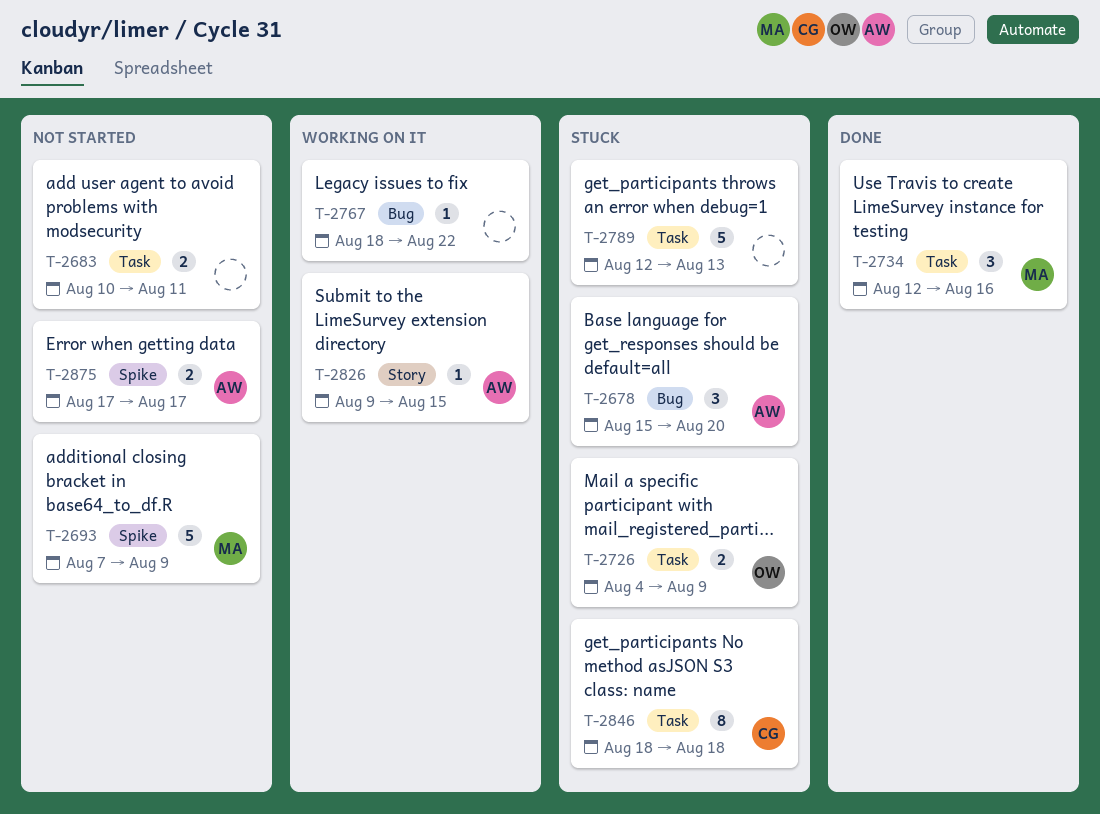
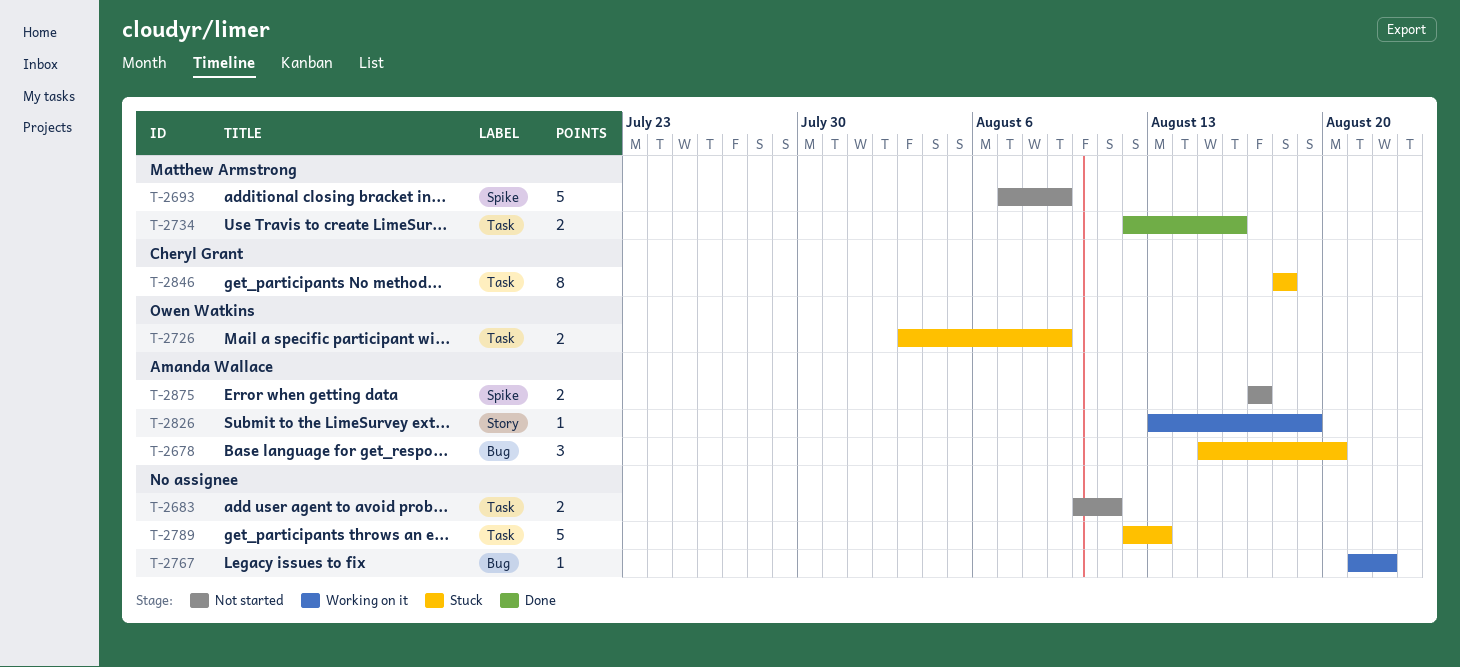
T-2726, start: Aug 4 -> Aug 3
T-2734, estimate: 3 -> 2
T-2767, start: Aug 18 -> Aug 21
T-2826, start: Aug 9 -> Aug 13
T-2826, due: Aug 15 -> Aug 19

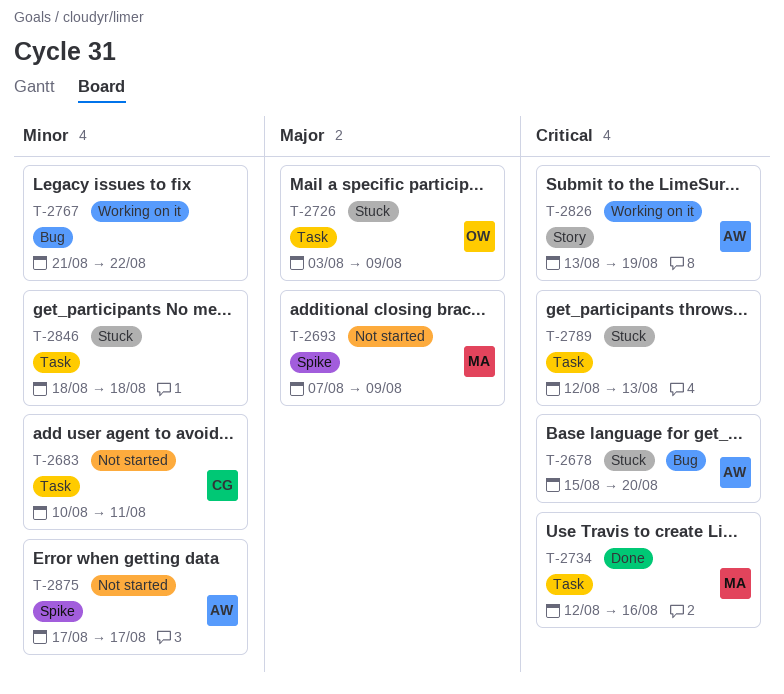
T-2683, owner: none -> Cheryl Grant
T-2846, owner: Cheryl Grant -> none

